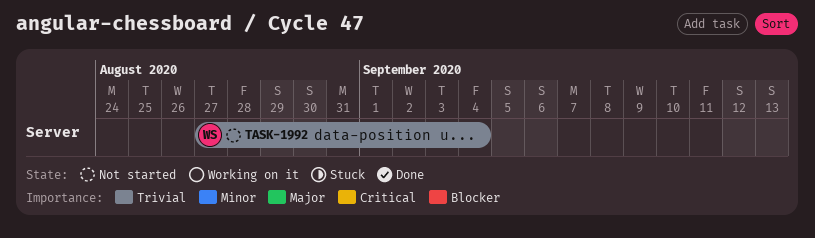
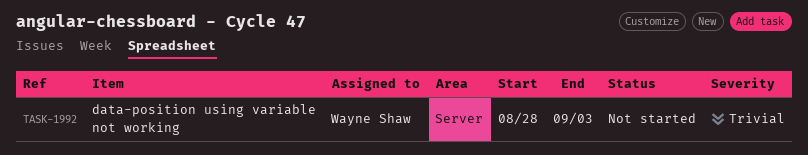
TASK-1992, start: Aug 27 -> Aug 28
TASK-1992, due: Sep 4 -> Sep 3

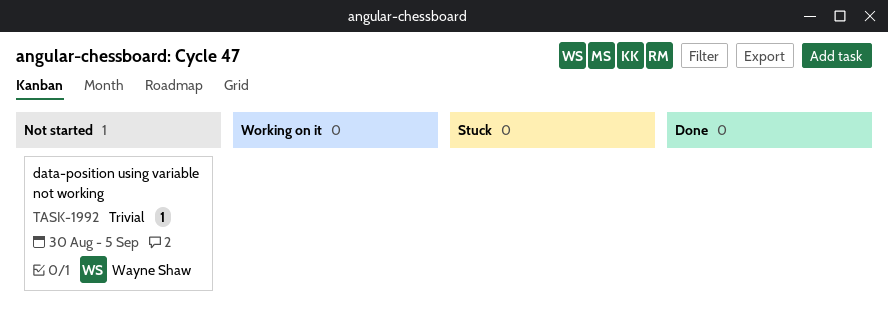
TASK-1992, start: Aug 28 -> Aug 30
TASK-1992, due: Sep 3 -> Sep 5

